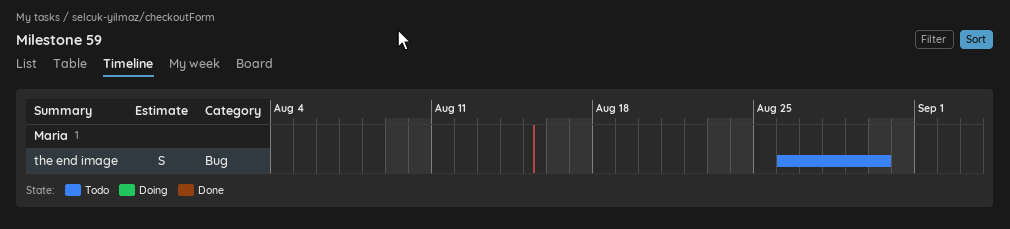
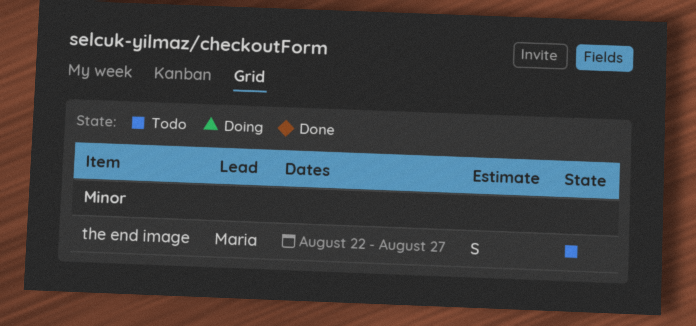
the end image, start: Aug 26 -> Aug 22
the end image, due: Aug 30 -> Aug 27

